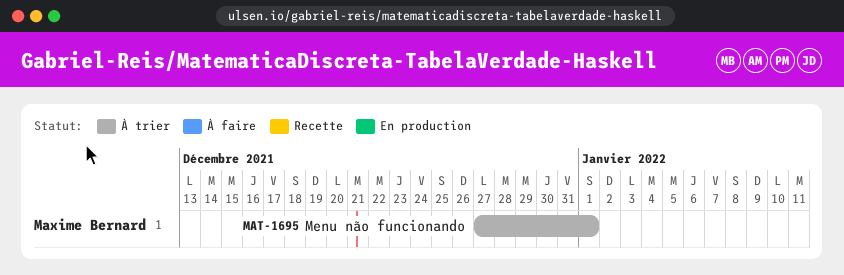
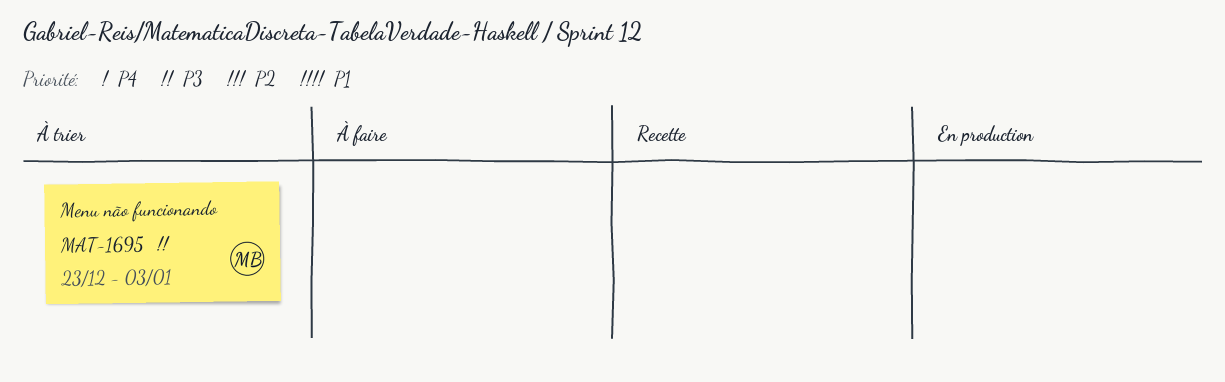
MAT-1695, start: Dec 27 -> Dec 23
MAT-1695, due: Jan 1 -> Jan 3

